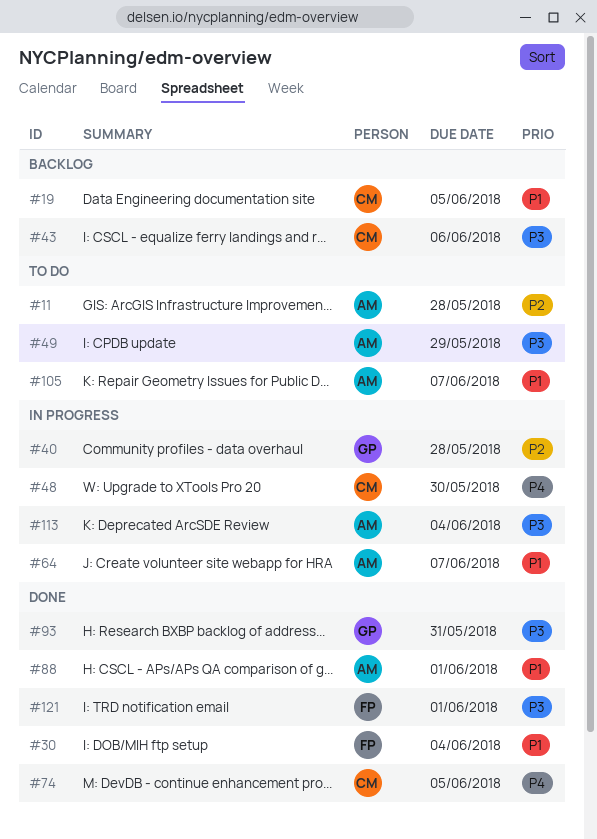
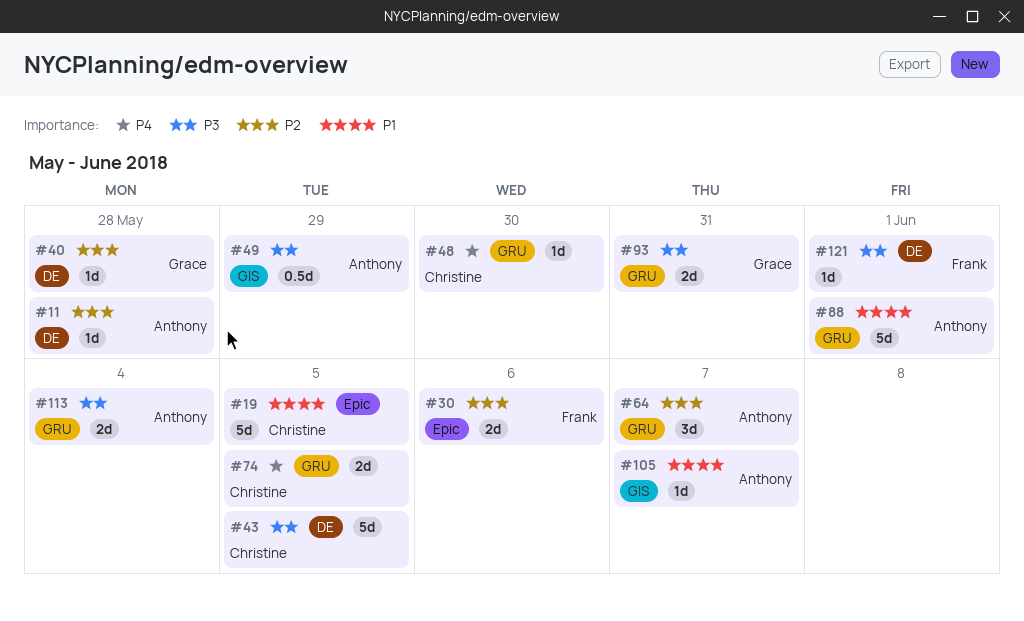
#30, priority: P1 -> P2
#30, due: Jun 4 -> Jun 6
#43, due: Jun 6 -> Jun 5
#64, priority: P1 -> P2

